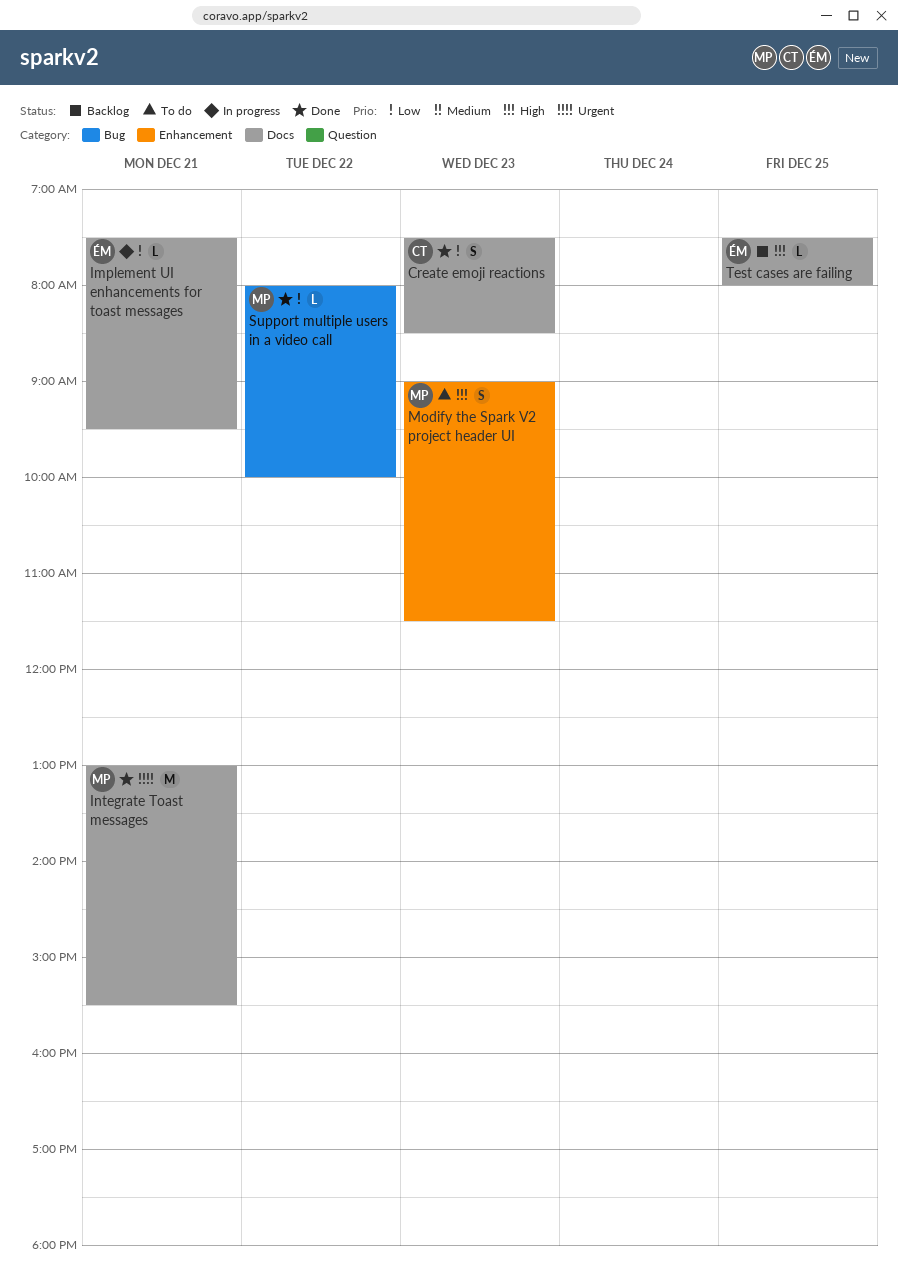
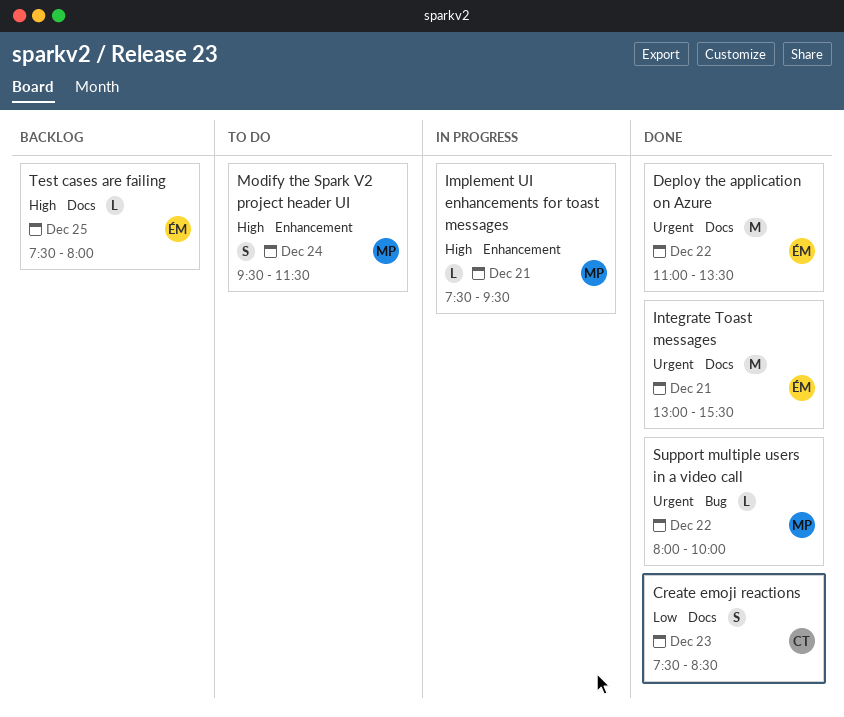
Deploy the application on Azure: none -> present
Implement UI enhancements for toast messages, owner: ÉM -> MP
Implement UI enhancements for toast messages, priority: Low -> High
Implement UI enhancements for toast messages, label: Docs -> Enhancement
Integrate Toast messages, owner: MP -> ÉM
Modify the Spark V2 project header UI, day: Dec 23 -> Dec 24
Modify the Spark V2 project header UI, begins: 09:00 -> 09:30
Support multiple users in a video call, priority: Low -> Urgent

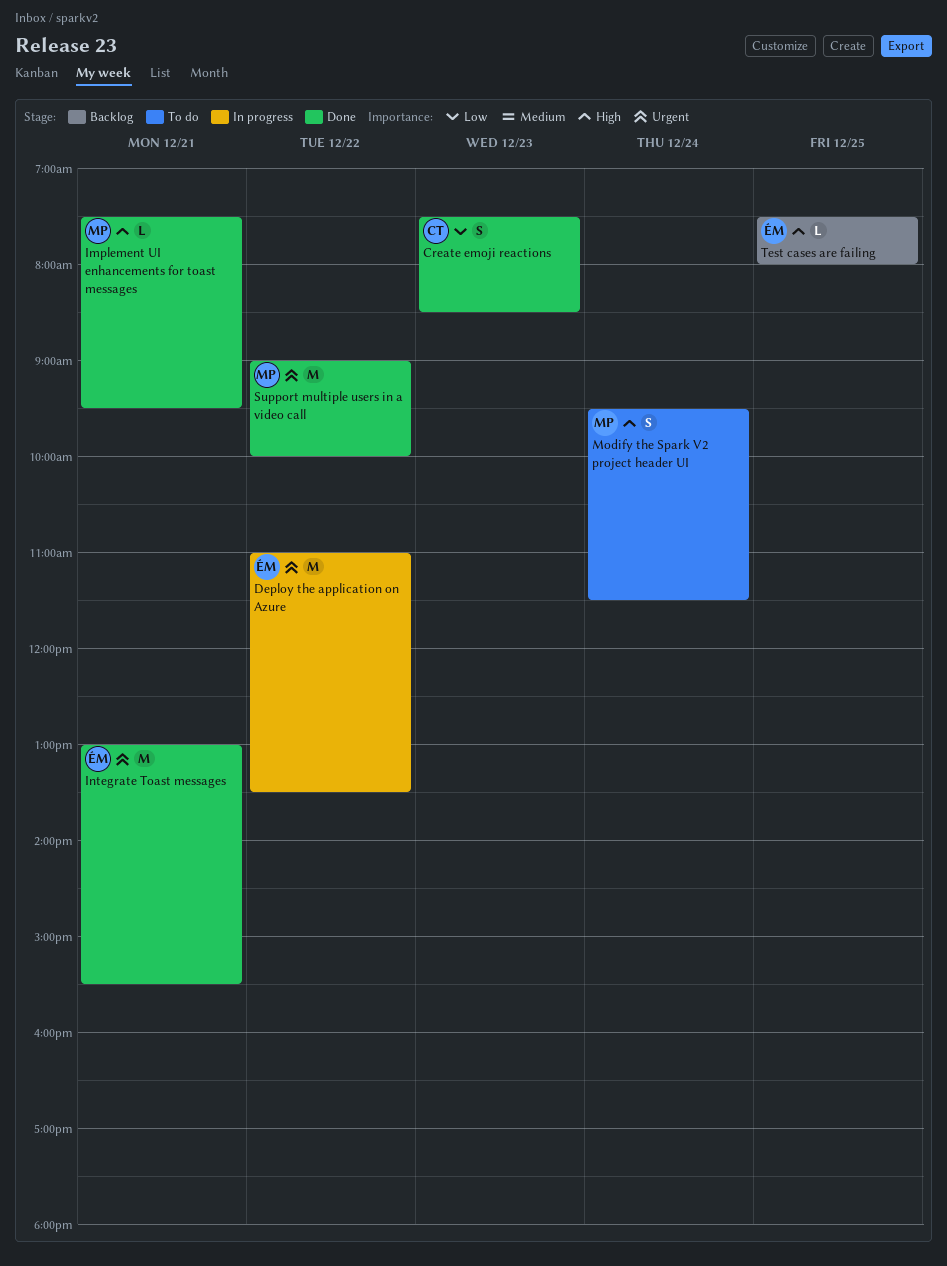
Deploy the application on Azure, status: Done -> In progress
Implement UI enhancements for toast messages, status: In progress -> Done
Support multiple users in a video call, estimate: L -> M
Support multiple users in a video call, begins: 08:00 -> 09:00

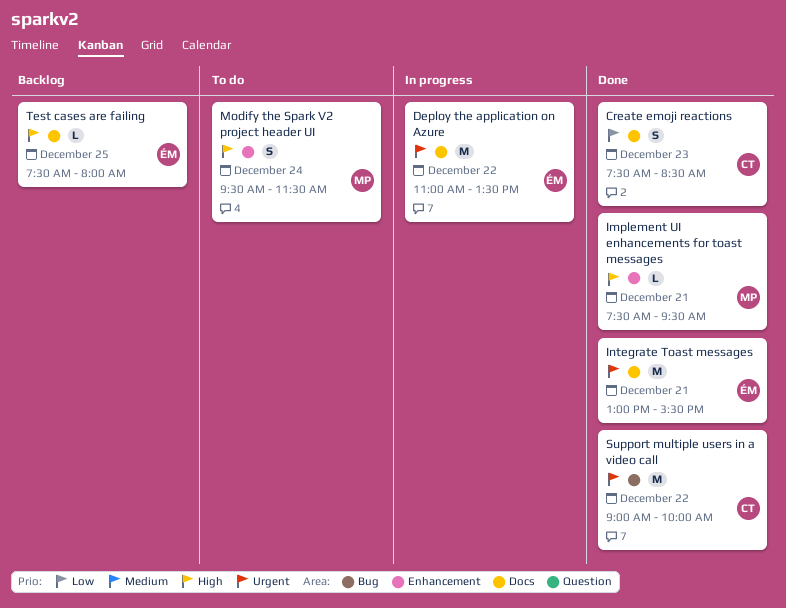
Support multiple users in a video call, owner: MP -> CT

